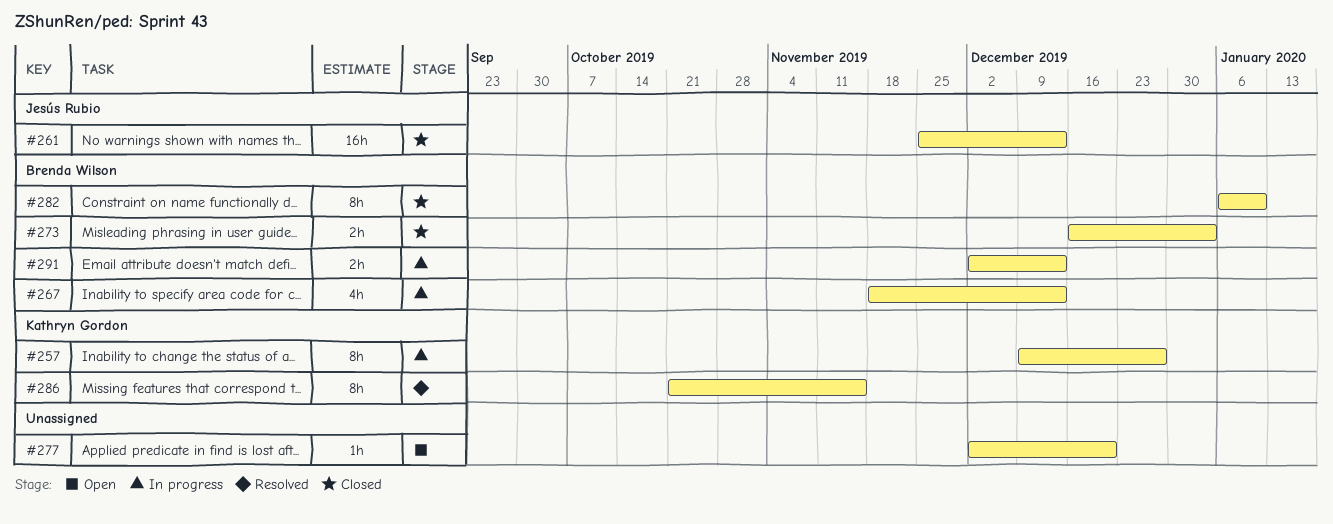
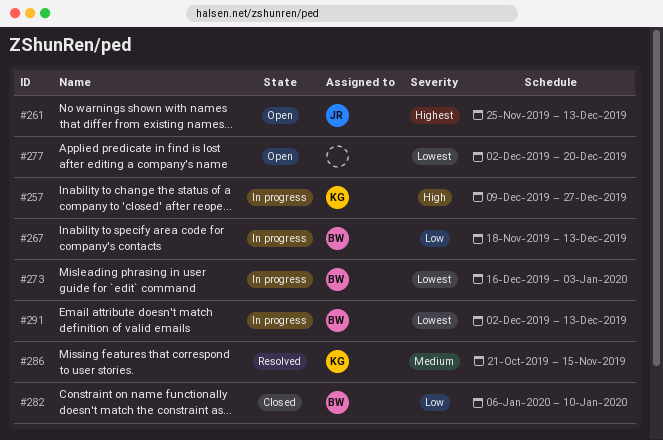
#261, status: Closed -> Open
#273, status: Closed -> In progress

